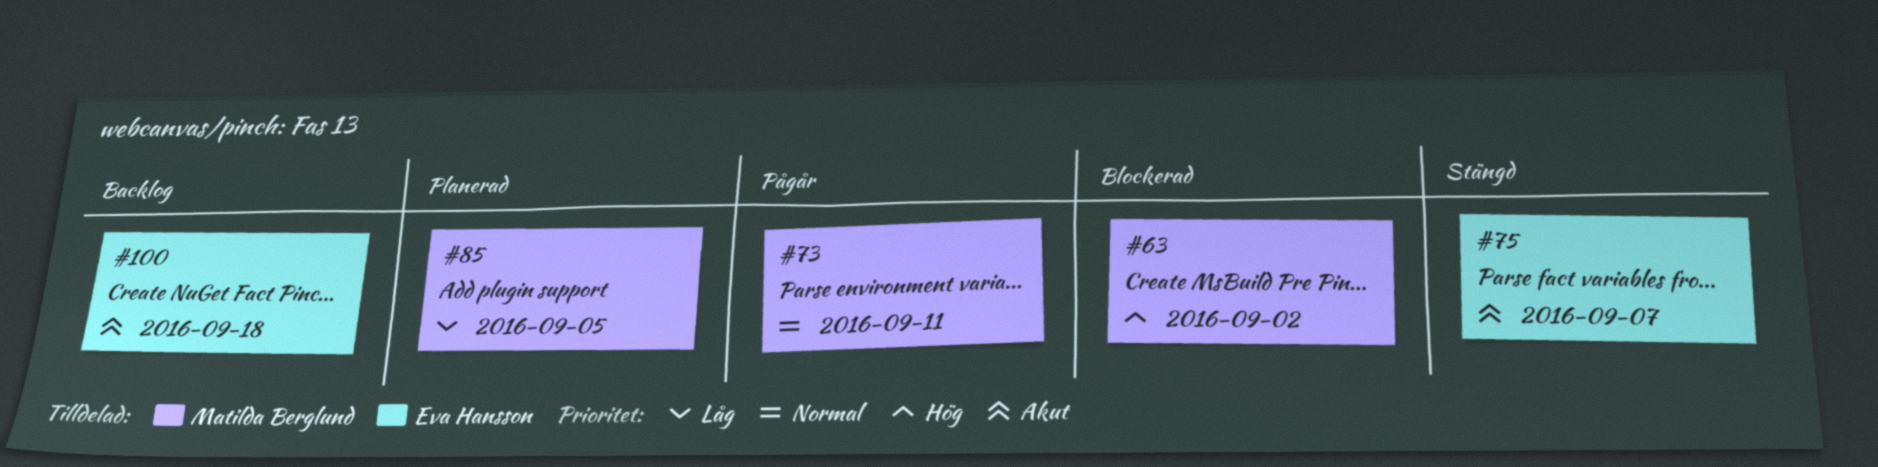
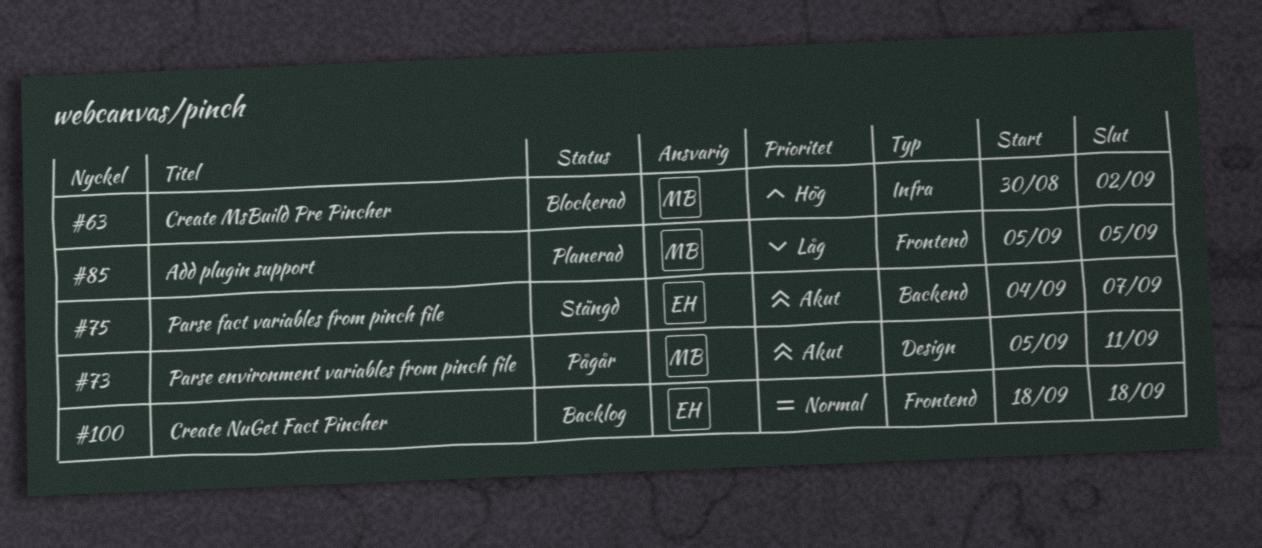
#73, priority: Normal -> Akut
#100, priority: Akut -> Normal

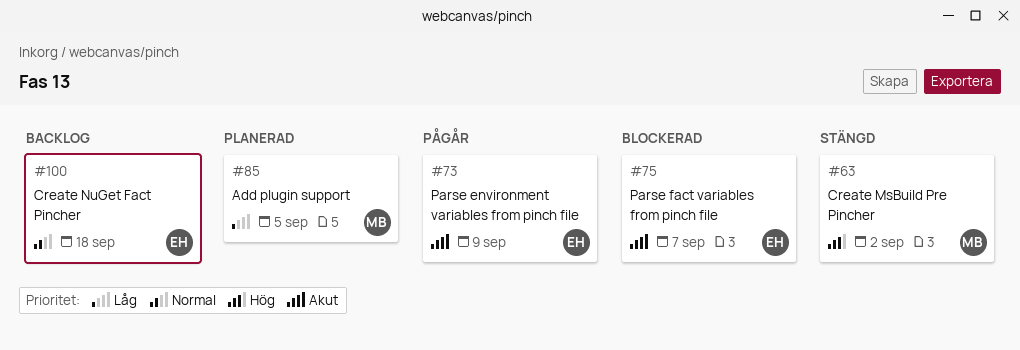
#63, status: Blockerad -> Stängd
#73, owner: MB -> EH
#73, due: Sep 11 -> Sep 9
#75, status: Stängd -> Blockerad

